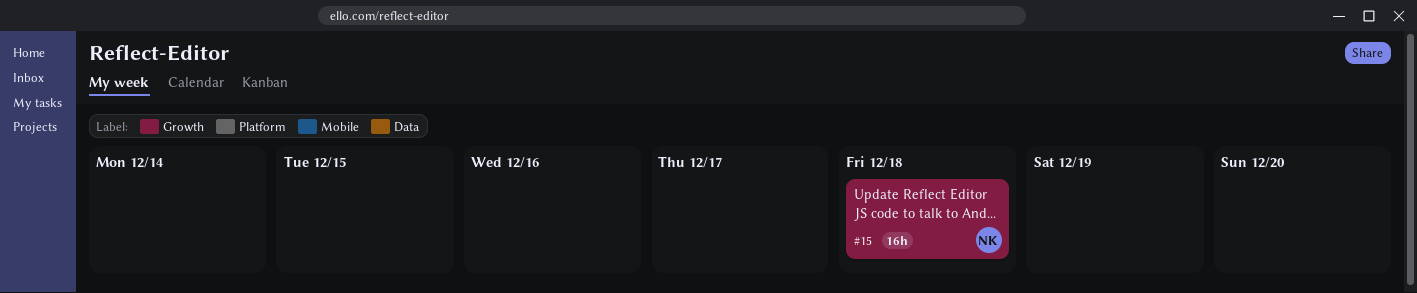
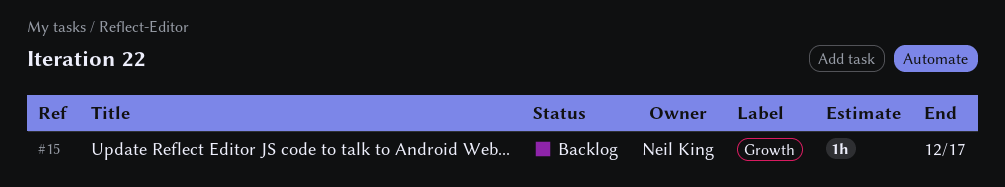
#15, estimate: 16h -> 1h
#15, due: Dec 18 -> Dec 17

